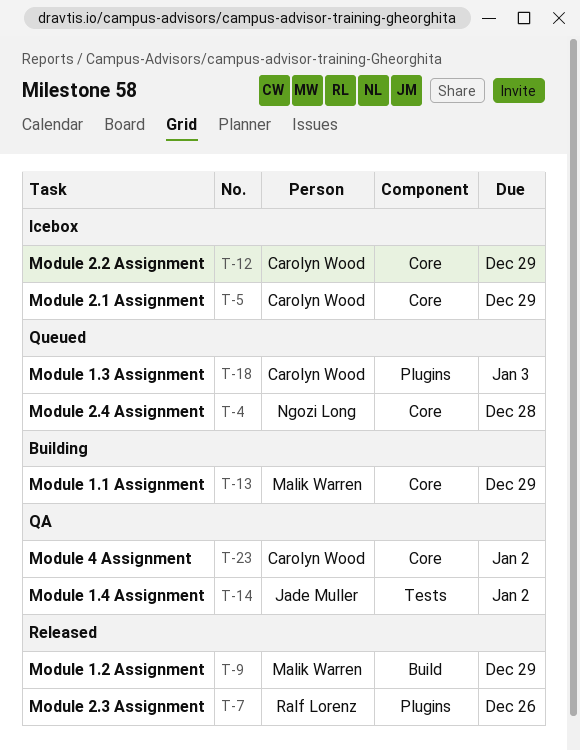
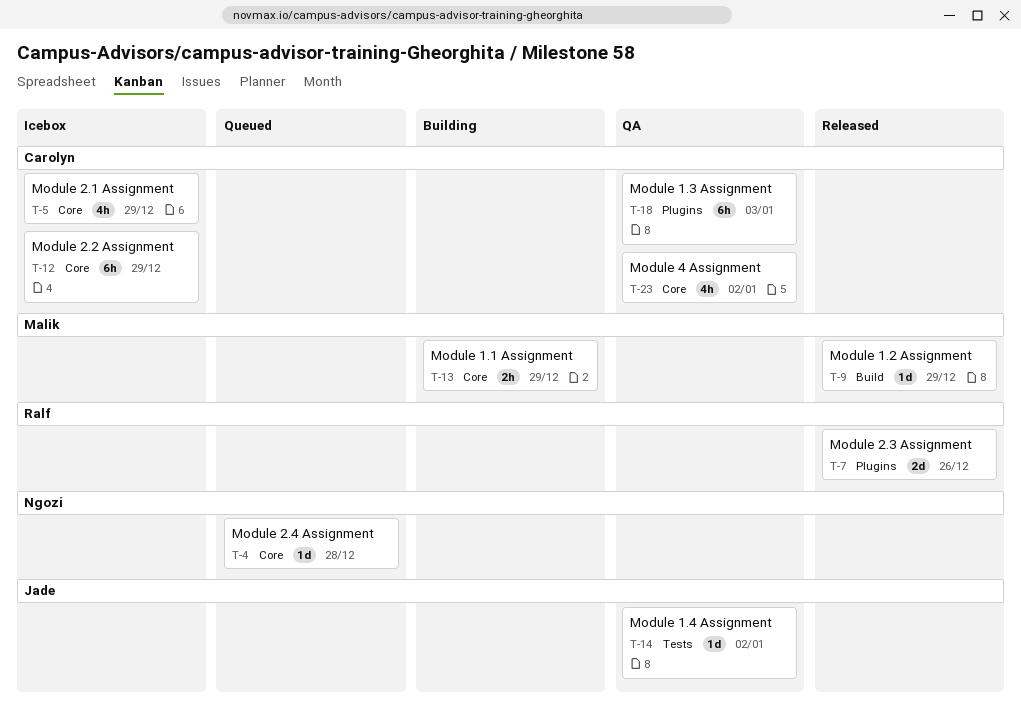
T-18, status: Queued -> QA

